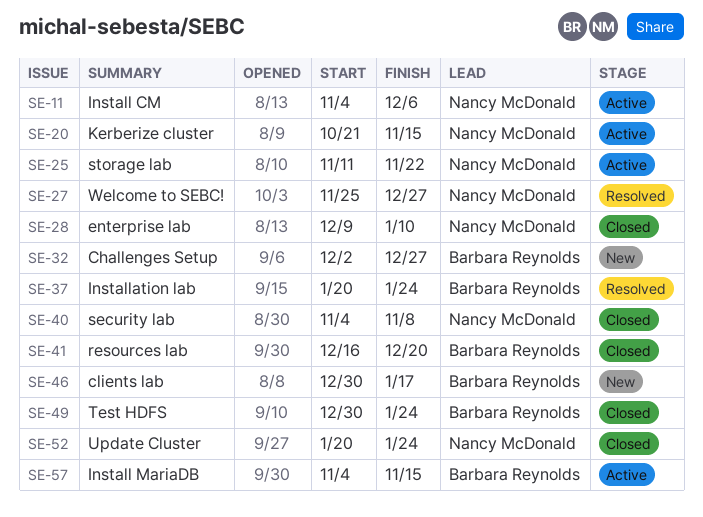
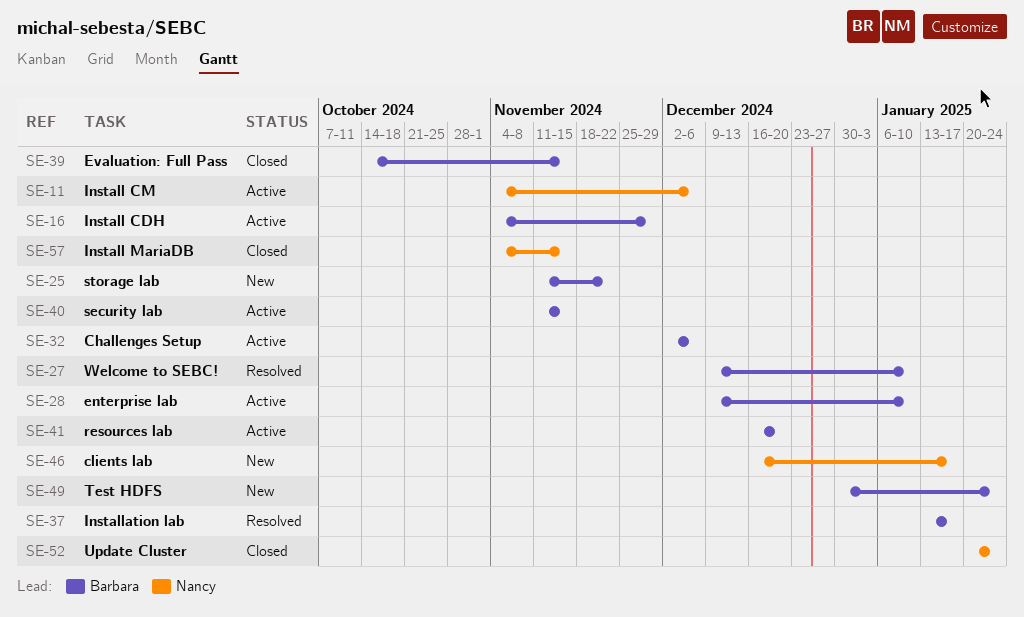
SE-16: none -> present
SE-20: present -> none
SE-25, status: Active -> New
SE-25, owner: Nancy McDonald -> Barbara Reynolds
SE-27, owner: Nancy McDonald -> Barbara Reynolds
SE-27, start: Nov 25 -> Dec 9
SE-27, due: Dec 27 -> Jan 10
SE-28, status: Closed -> Active
SE-28, owner: Nancy McDonald -> Barbara Reynolds
SE-32, status: New -> Active
SE-32, due: Dec 27 -> Dec 6
SE-37, start: Jan 20 -> Jan 13
SE-37, due: Jan 24 -> Jan 17
SE-39: none -> present
SE-40, status: Closed -> Active
SE-40, owner: Nancy McDonald -> Barbara Reynolds
SE-40, start: Nov 4 -> Nov 11
SE-40, due: Nov 8 -> Nov 15
SE-41, status: Closed -> Active
SE-46, owner: Barbara Reynolds -> Nancy McDonald
SE-46, start: Dec 30 -> Dec 16
SE-49, status: Closed -> New
SE-57, status: Active -> Closed
SE-57, owner: Barbara Reynolds -> Nancy McDonald

